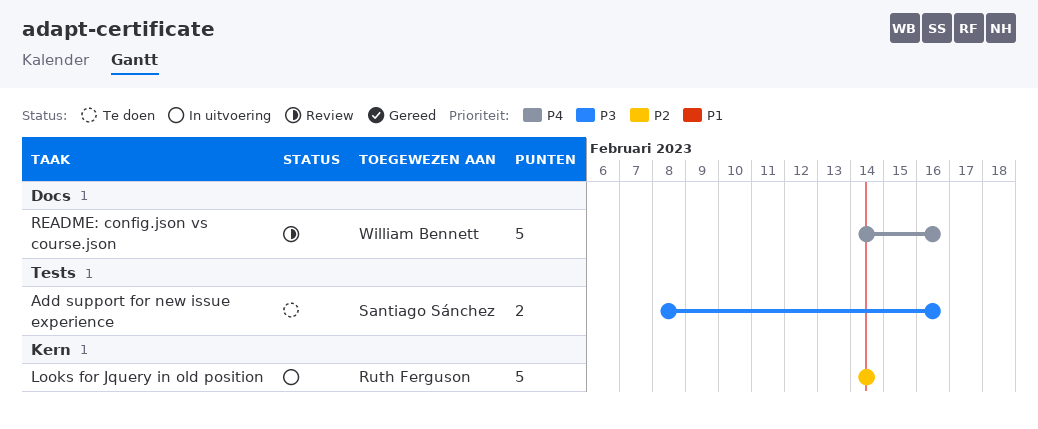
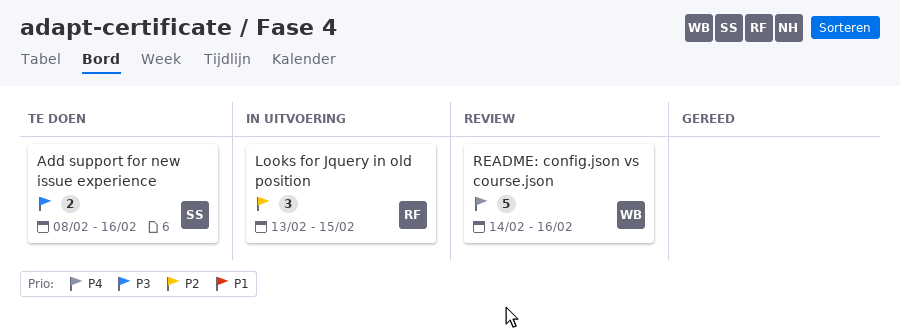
Looks for Jquery in old position, estimate: 5 -> 3
Looks for Jquery in old position, start: Feb 14 -> Feb 13
Looks for Jquery in old position, due: Feb 14 -> Feb 15

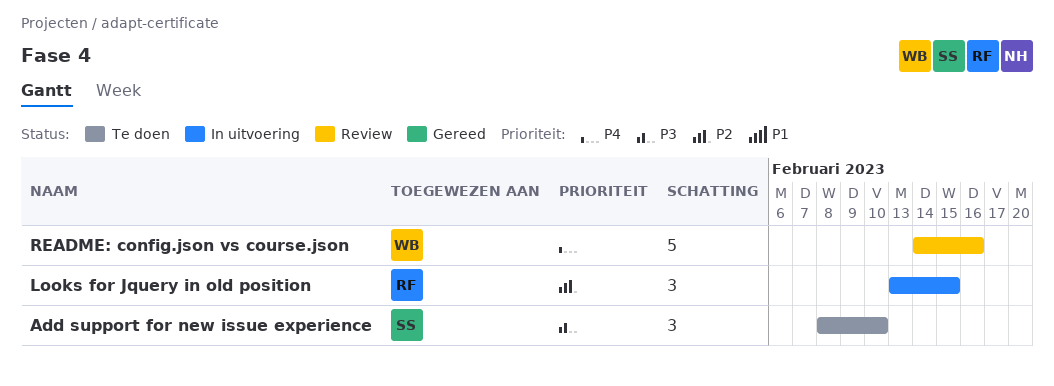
Add support for new issue experience, estimate: 2 -> 3
Add support for new issue experience, due: Feb 16 -> Feb 10

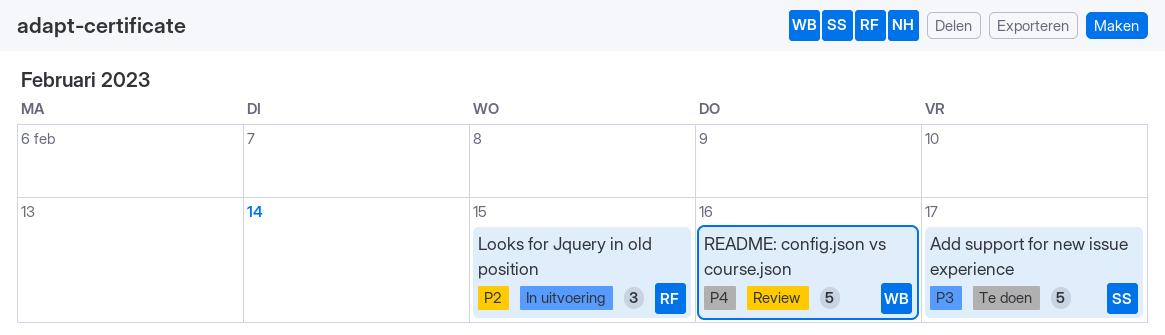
Add support for new issue experience, estimate: 3 -> 5
Add support for new issue experience, due: Feb 10 -> Feb 17

